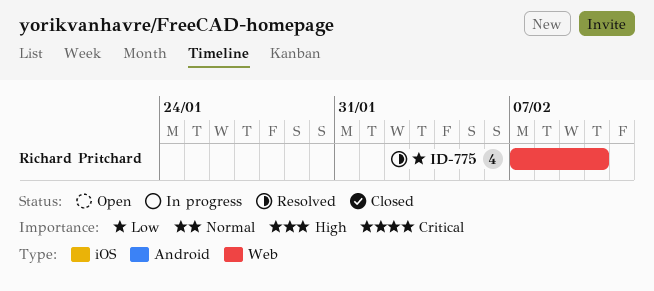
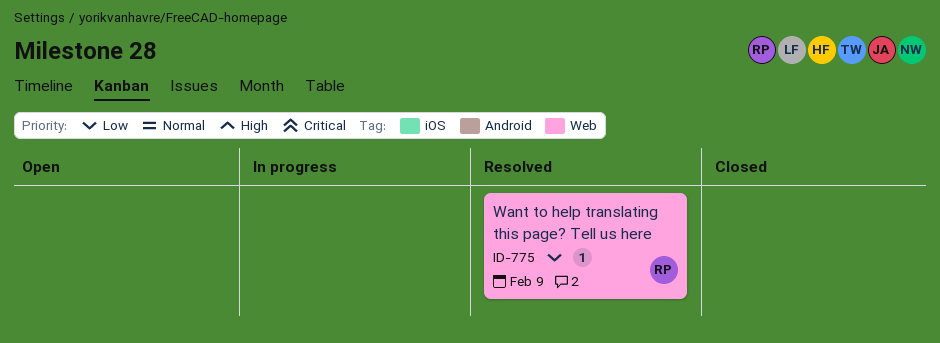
ID-775, estimate: 4 -> 1
ID-775, due: Feb 10 -> Feb 9

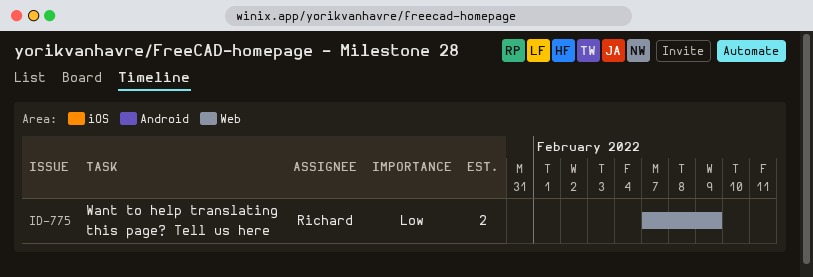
ID-775, estimate: 1 -> 2

